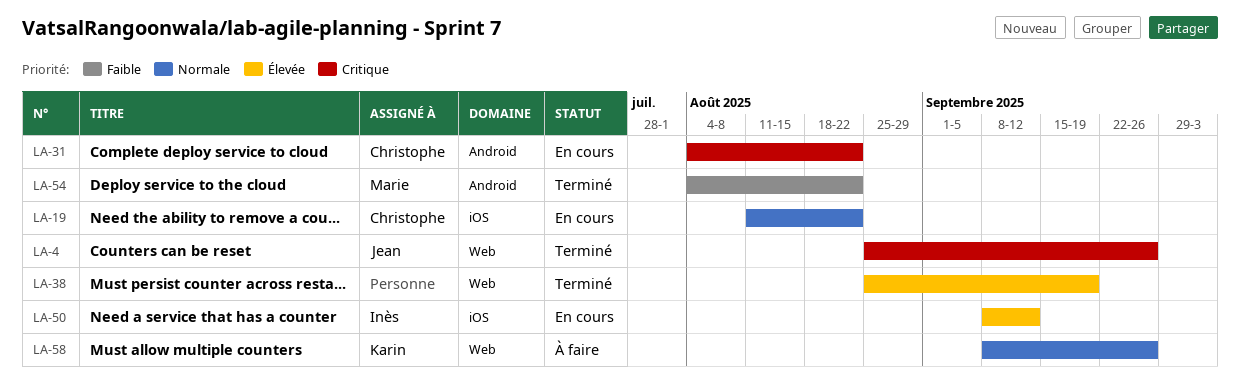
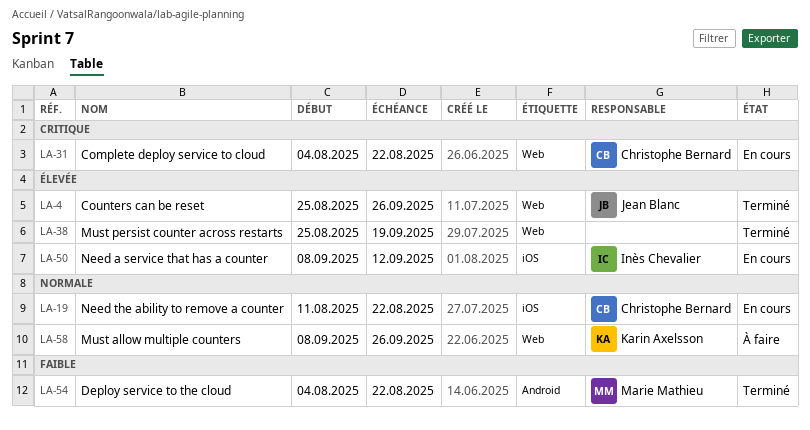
LA-4, priority: Critique -> Élevée
LA-31, label: Android -> Web

